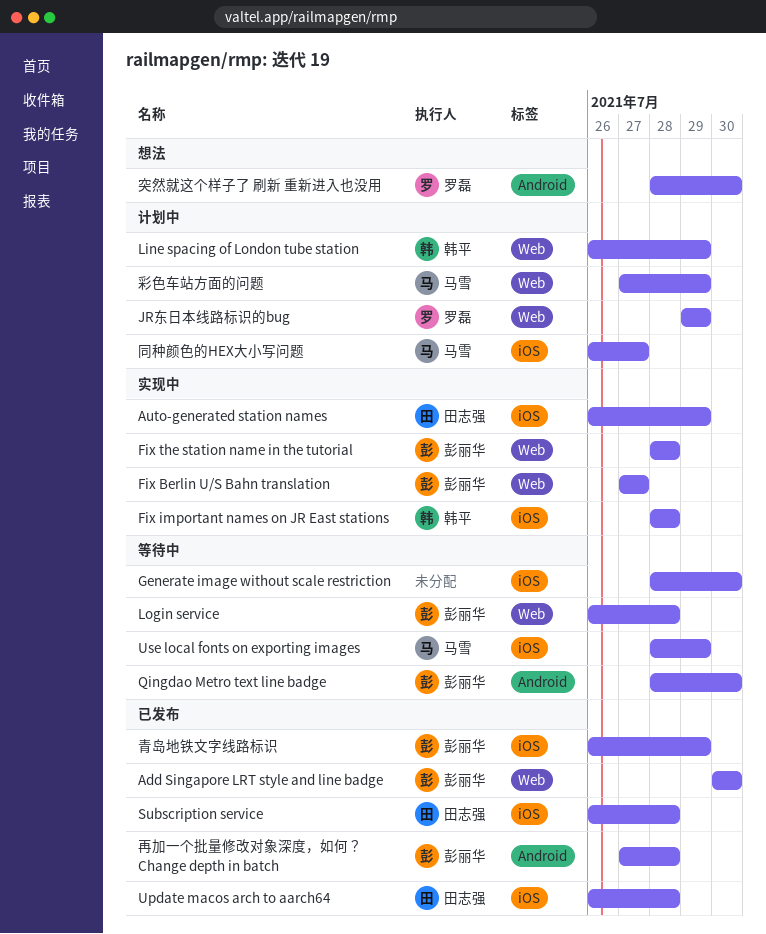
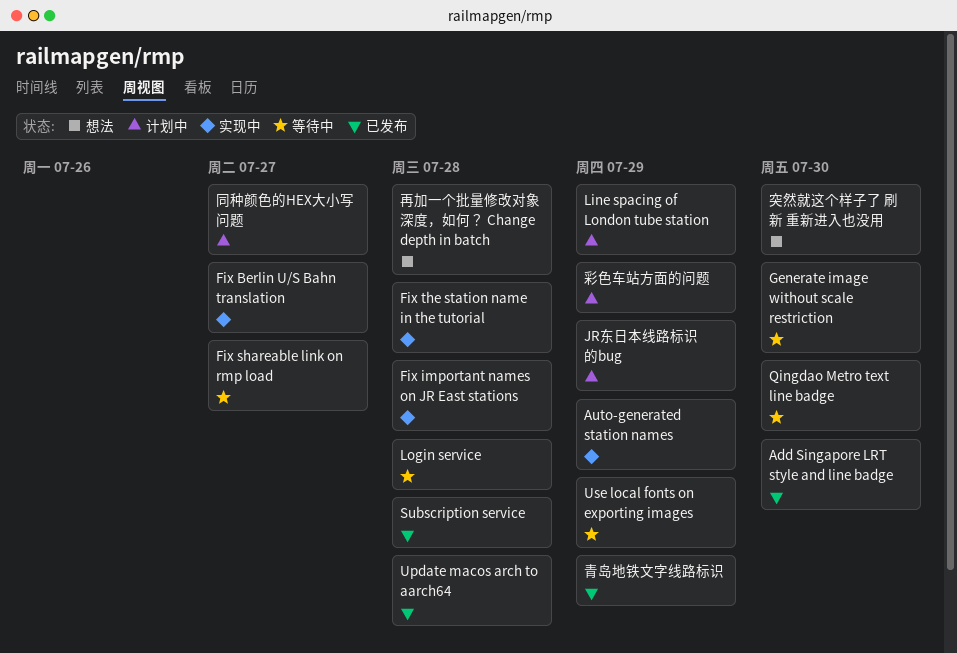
Fix shareable link on rmp load: none -> present
再加一个批量修改对象深度，如何？ Change depth in batch, status: 已发布 -> 想法

